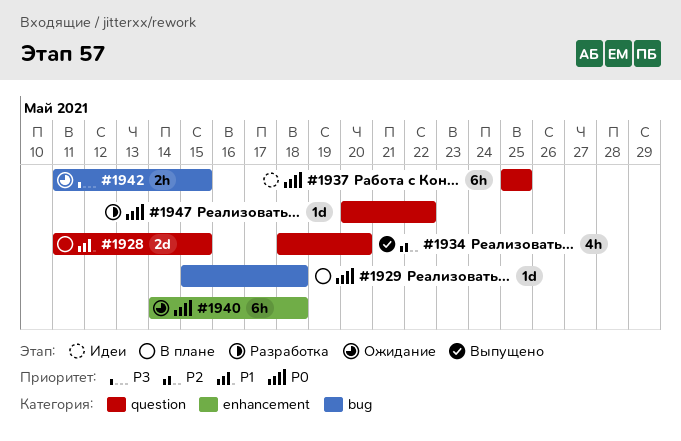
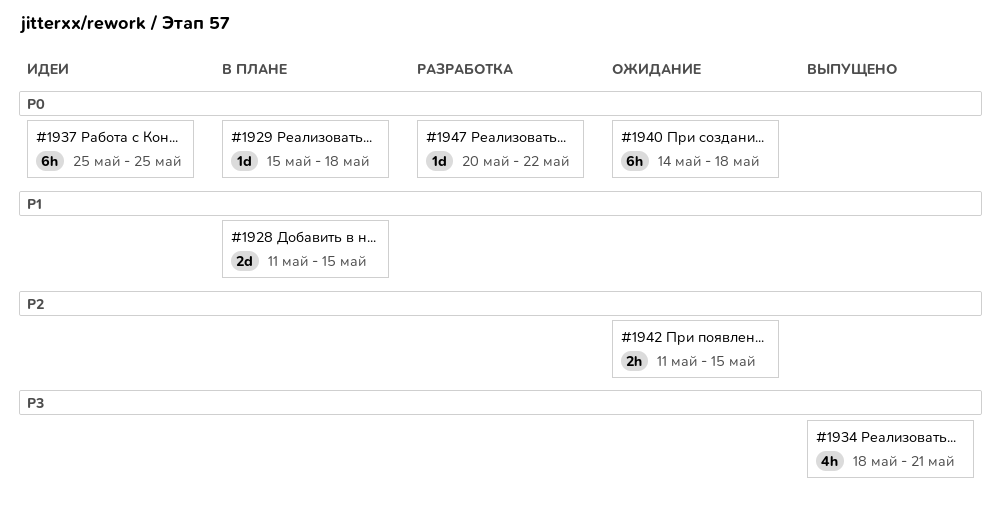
#1934, priority: P2 -> P3
#1934, due: May 20 -> May 21
#1942, priority: P3 -> P2

